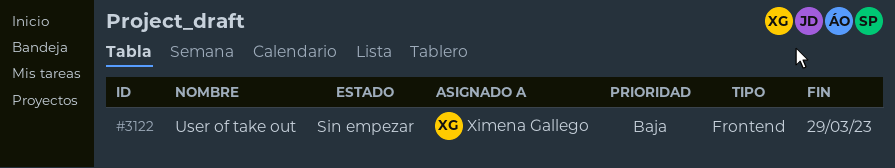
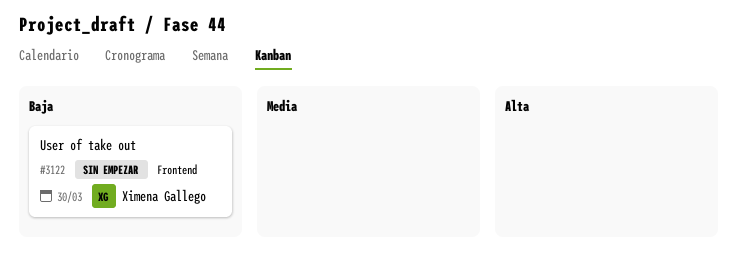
#3122, due: Mar 29 -> Mar 30

